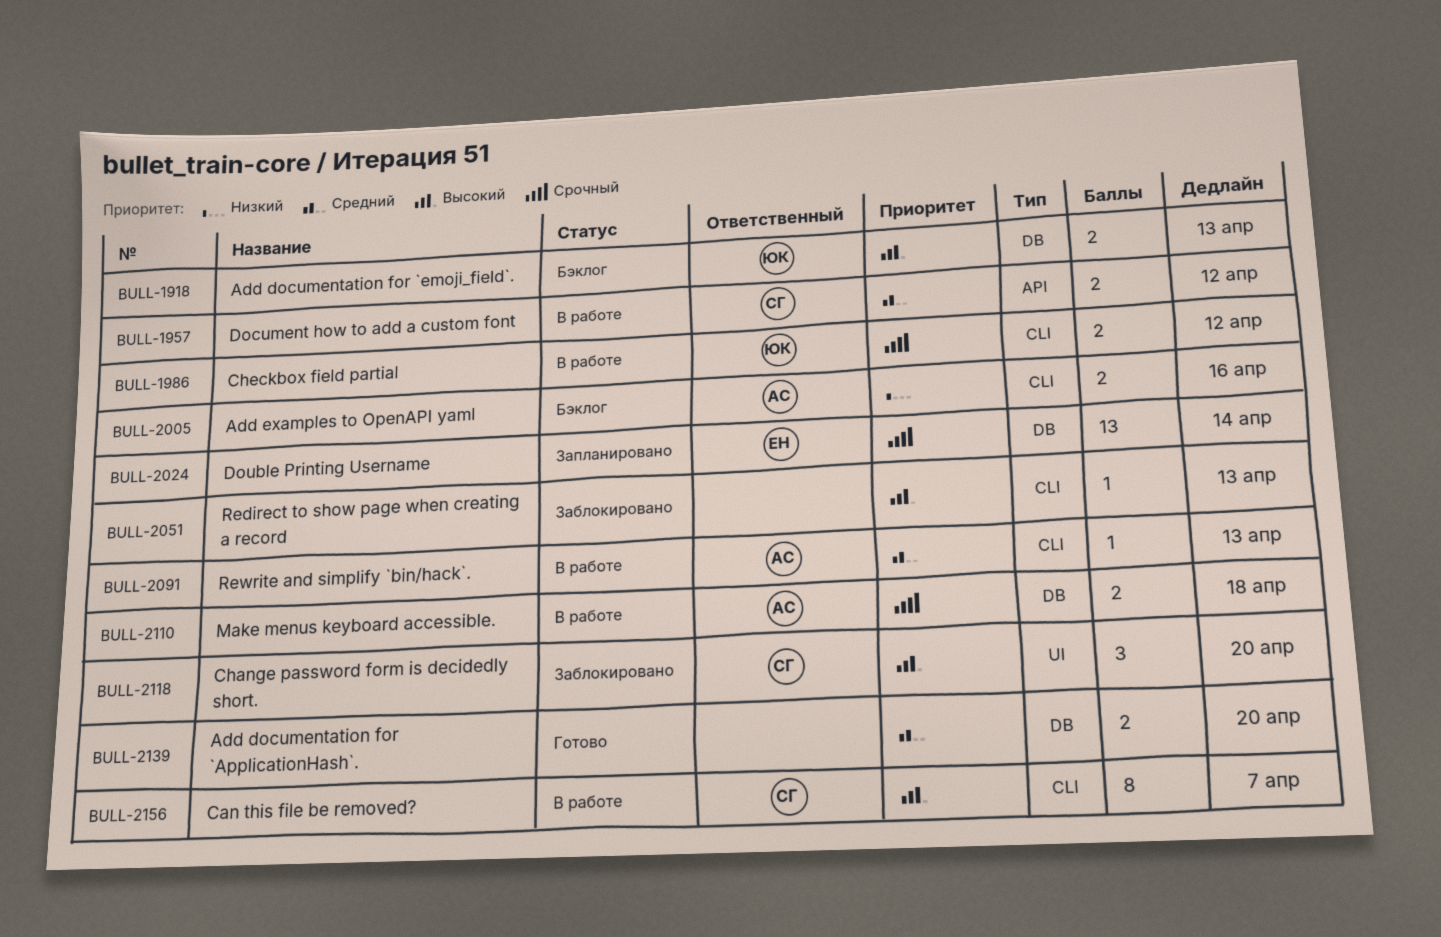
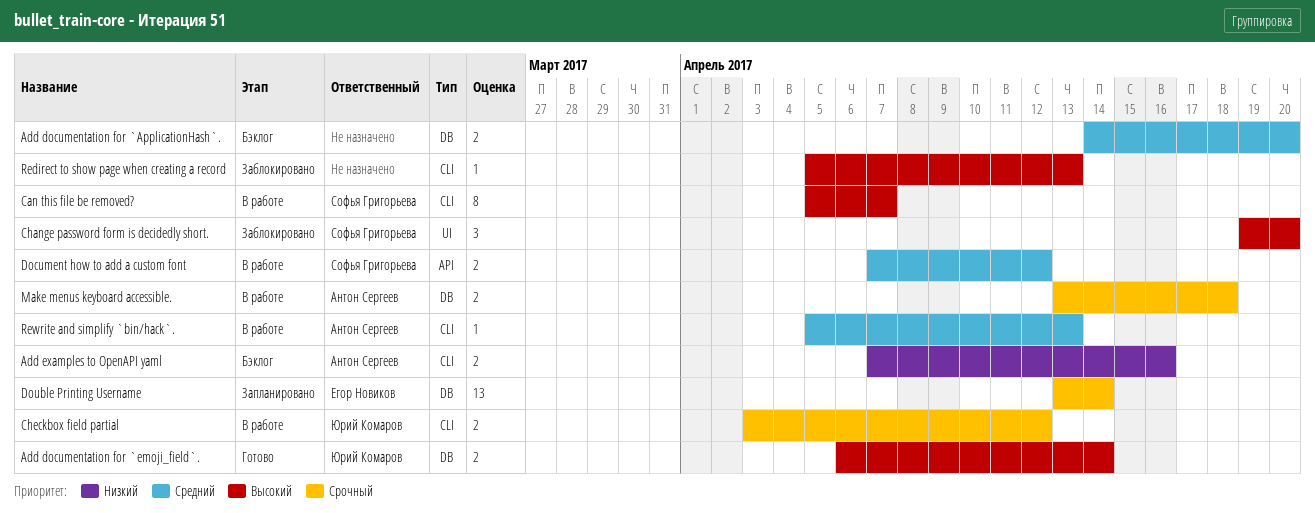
Add documentation for `ApplicationHash`., status: Готово -> Бэклог
Add documentation for `emoji_field`., status: Бэклог -> Готово
Add documentation for `emoji_field`., due: Apr 13 -> Apr 14

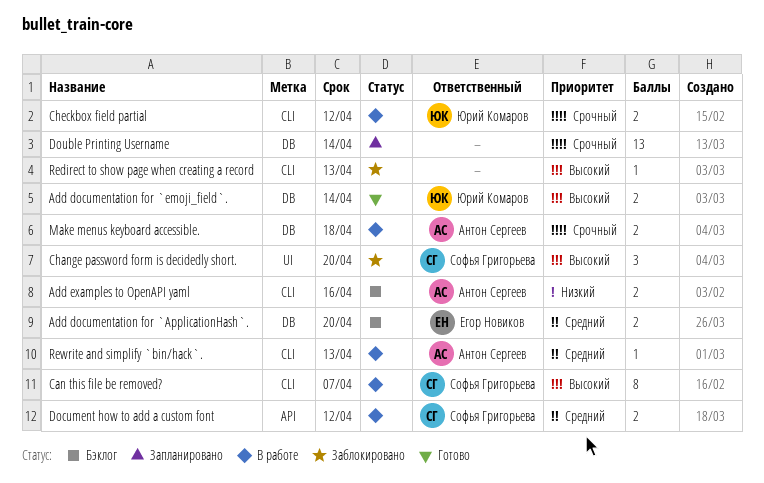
Add documentation for `ApplicationHash`., owner: none -> Егор Новиков
Double Printing Username, owner: Егор Новиков -> none

